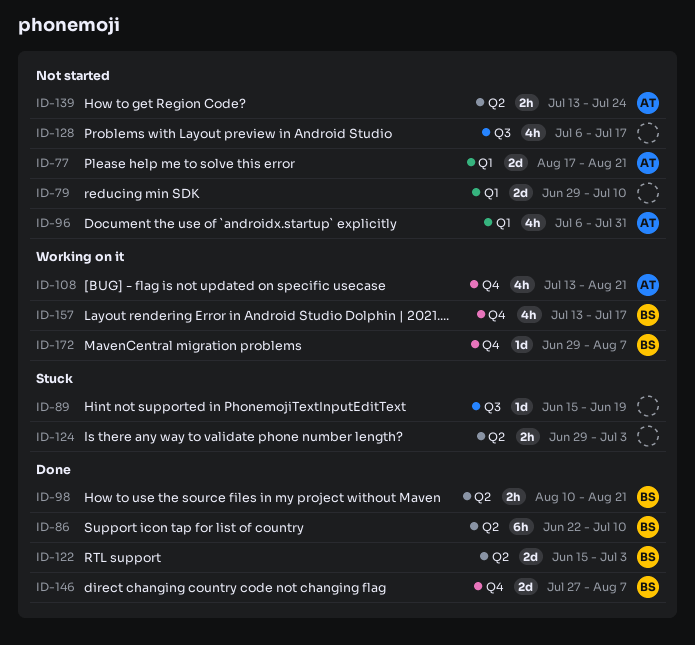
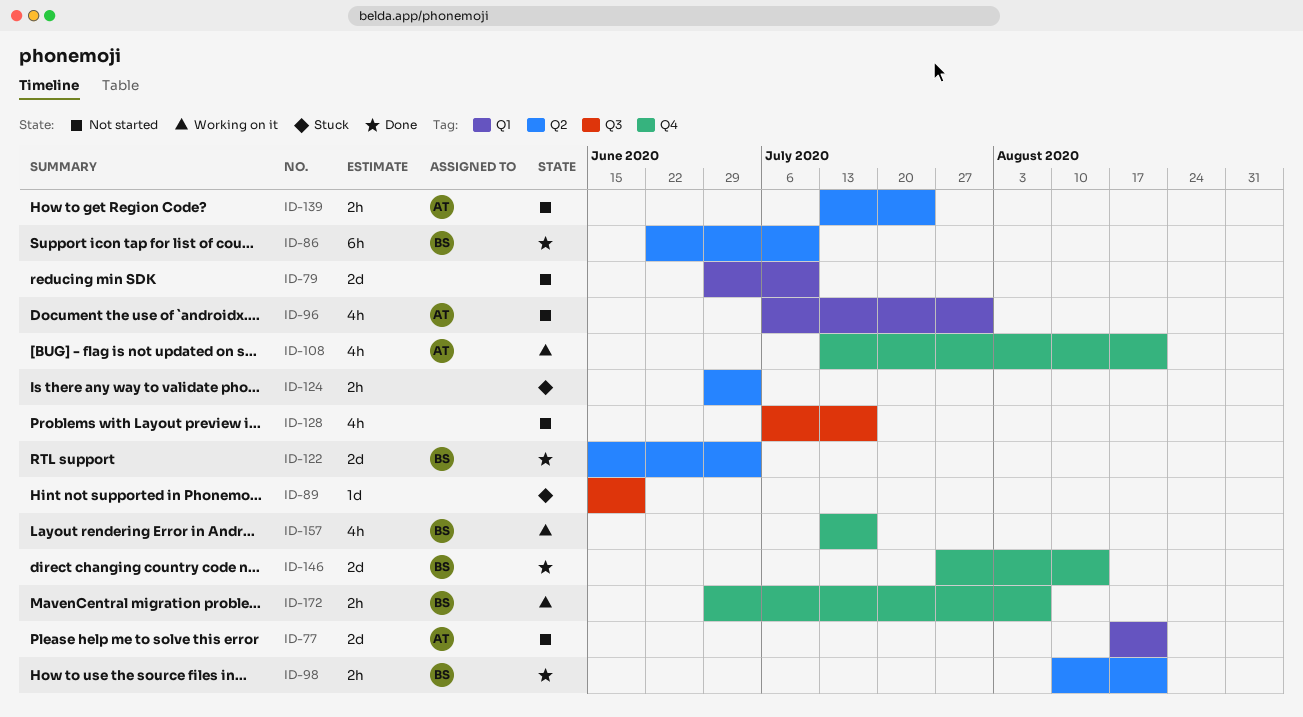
ID-146, due: Aug 7 -> Aug 14
ID-172, estimate: 1d -> 2h

